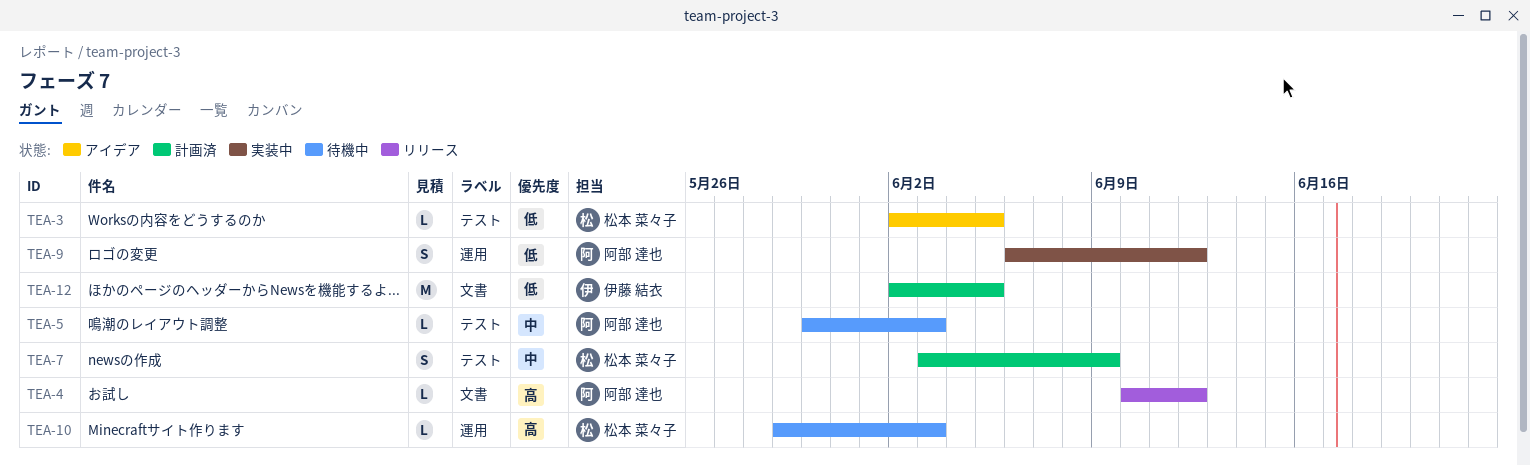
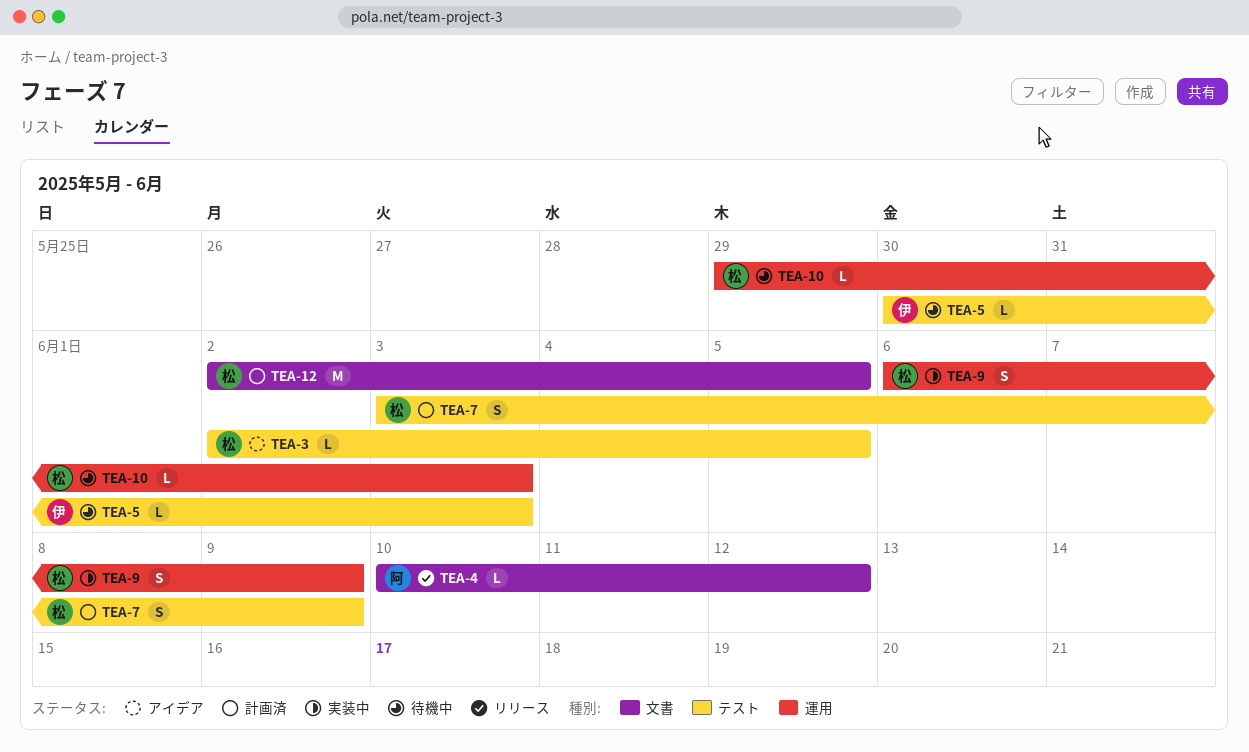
TEA-5, owner: 阿部 達也 -> 伊藤 結衣
TEA-9, owner: 阿部 達也 -> 松本 菜々子
TEA-9, due: Jun 12 -> Jun 9
TEA-12, owner: 伊藤 結衣 -> 松本 菜々子

